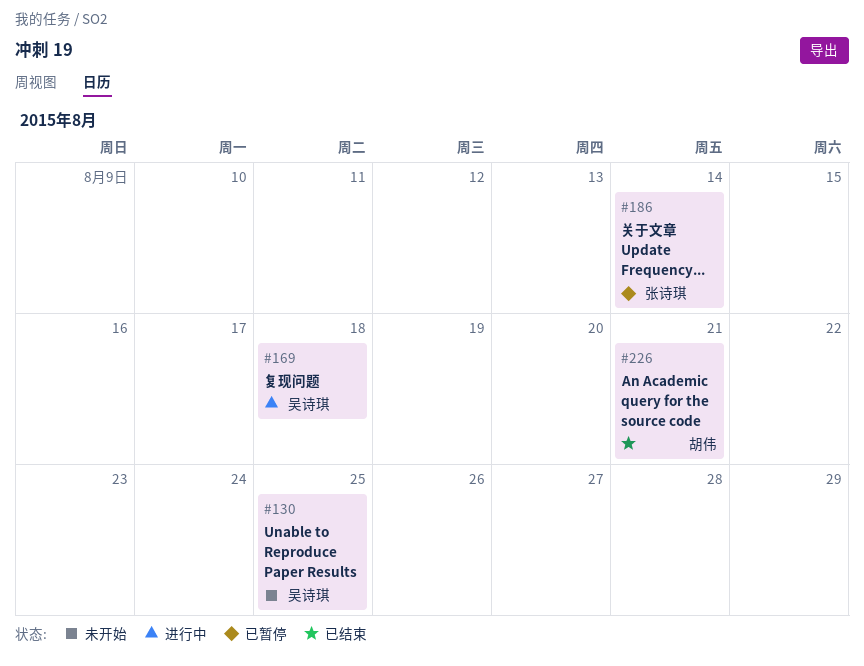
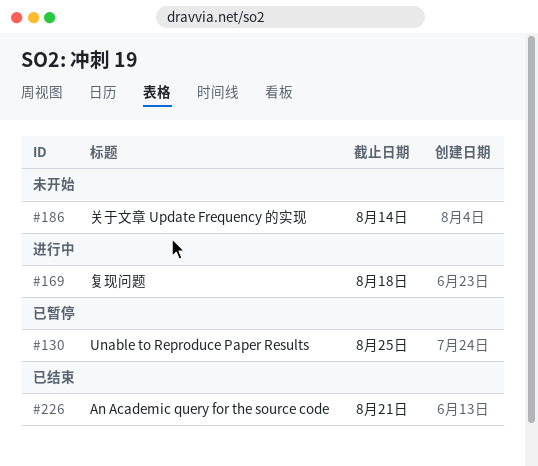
#130, status: 未开始 -> 已暂停
#186, status: 已暂停 -> 未开始

